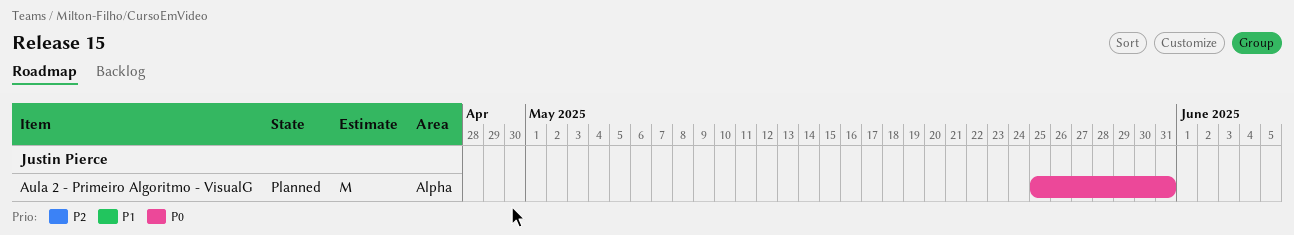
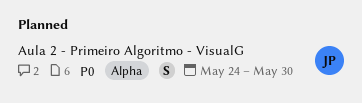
Aula 2 - Primeiro Algoritmo - VisualG, estimate: M -> S
Aula 2 - Primeiro Algoritmo - VisualG, start: May 25 -> May 24
Aula 2 - Primeiro Algoritmo - VisualG, due: May 31 -> May 30

